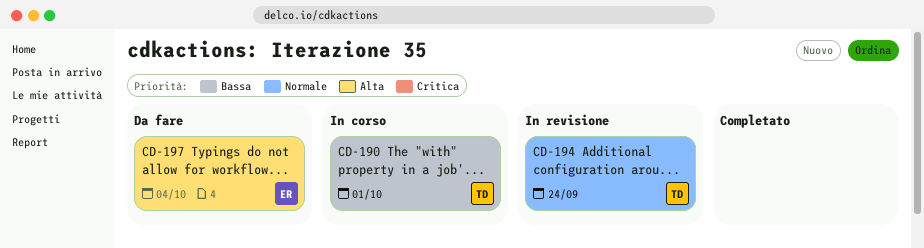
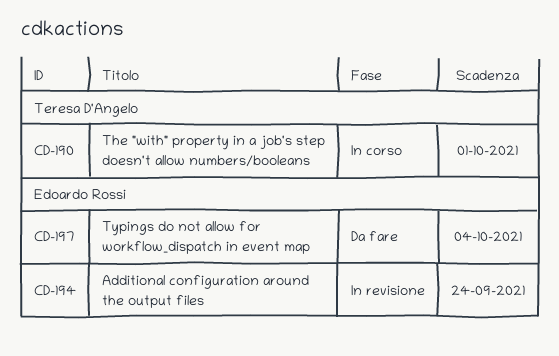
CD-194, owner: Teresa D'Angelo -> Edoardo Rossi

